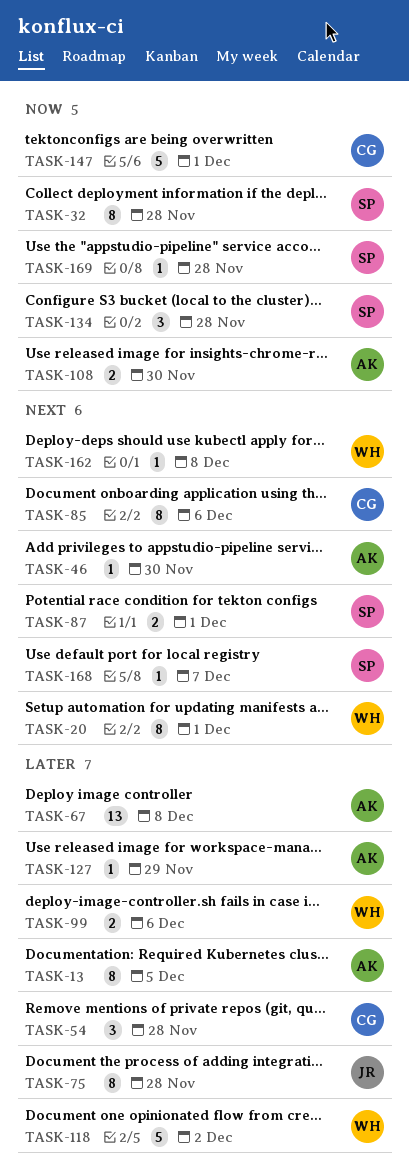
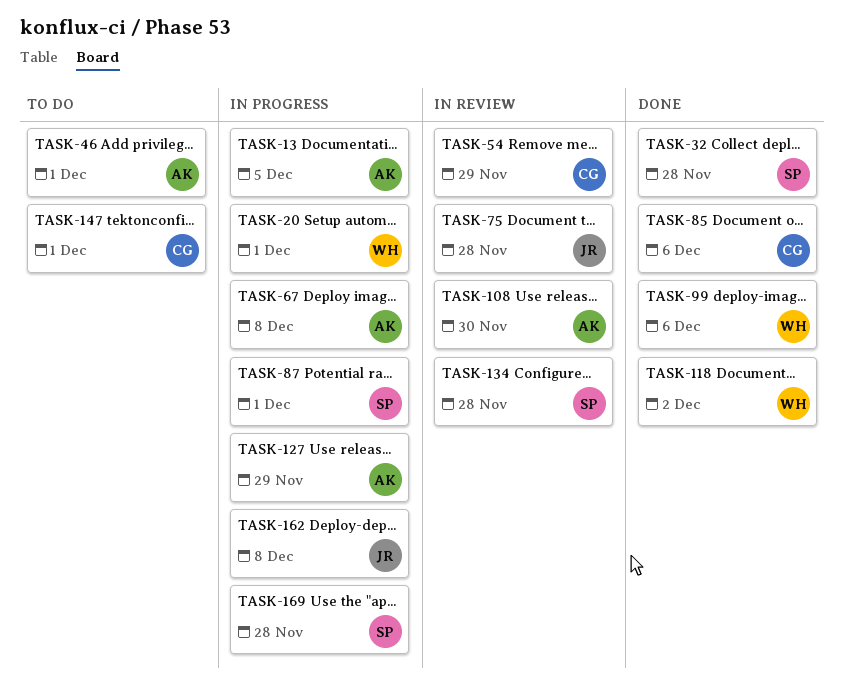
TASK-46, due: Nov 30 -> Dec 1
TASK-54, due: Nov 28 -> Nov 29
TASK-162, owner: WH -> JR
TASK-168: present -> none

